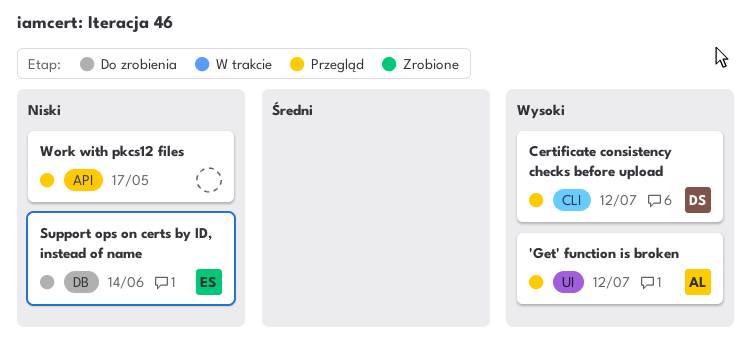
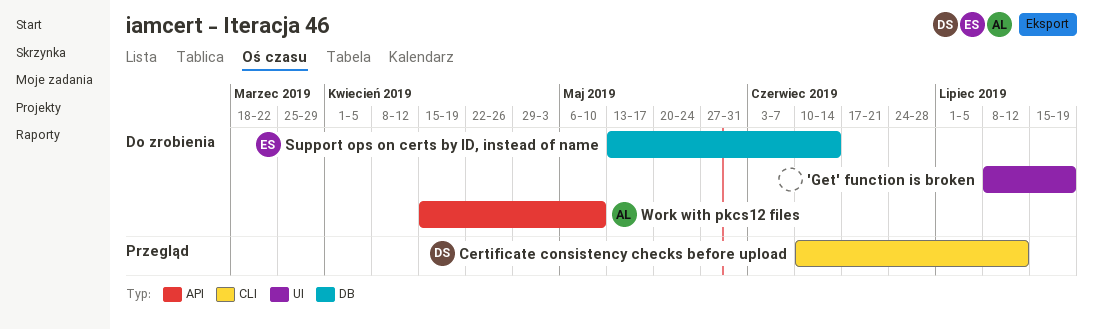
'Get' function is broken, status: Przegląd -> Do zrobienia
'Get' function is broken, owner: AL -> none
'Get' function is broken, due: Jul 12 -> Jul 19
Work with pkcs12 files, status: Przegląd -> Do zrobienia
Work with pkcs12 files, owner: none -> AL
Work with pkcs12 files, due: May 17 -> May 10

